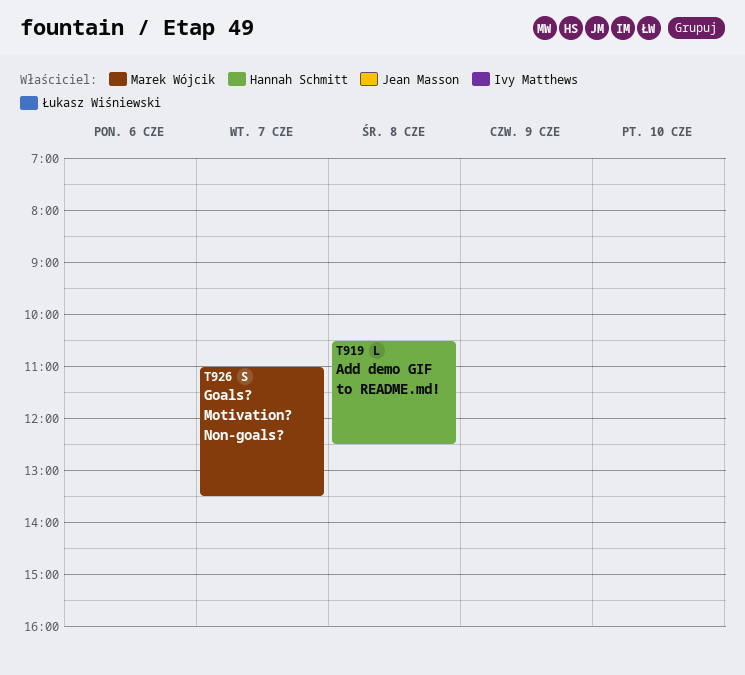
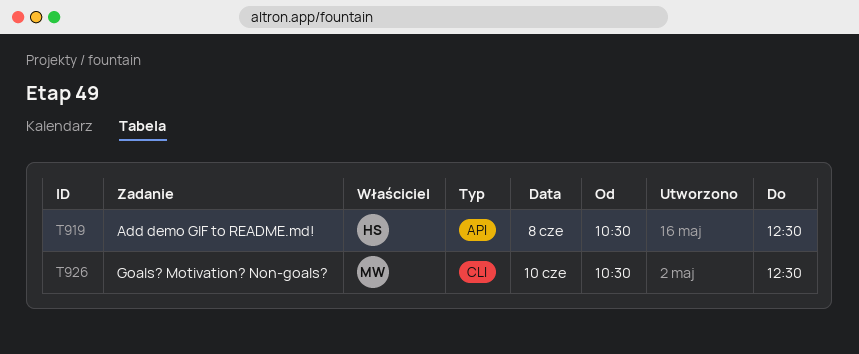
T926, day: Jun 7 -> Jun 10
T926, begins: 11:00 -> 10:30
T926, ends: 13:30 -> 12:30

